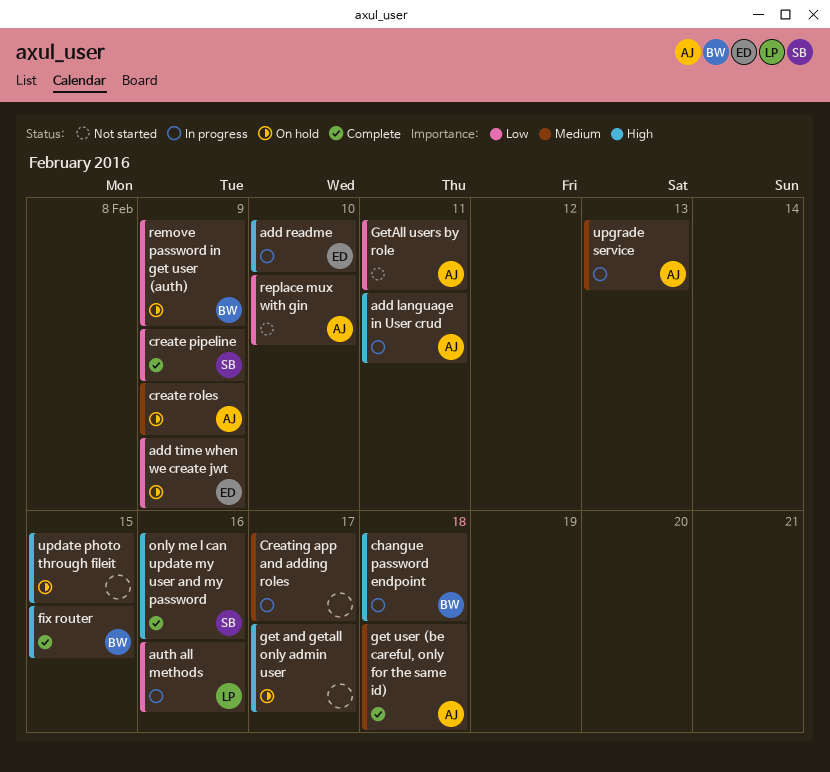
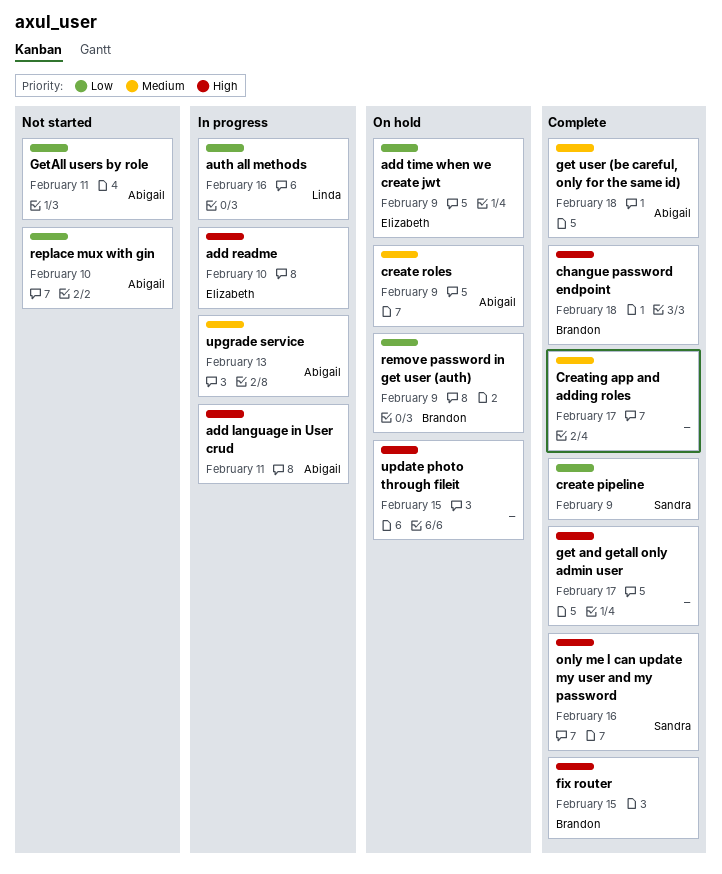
changue password endpoint, status: In progress -> Complete
Creating app and adding roles, status: In progress -> Complete
get and getall only admin user, status: On hold -> Complete

